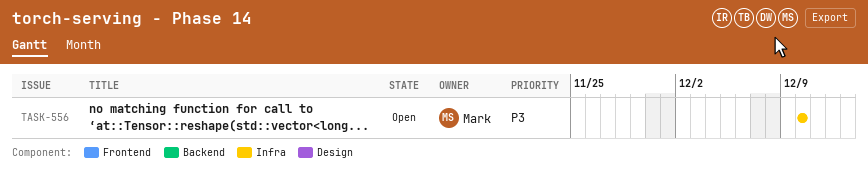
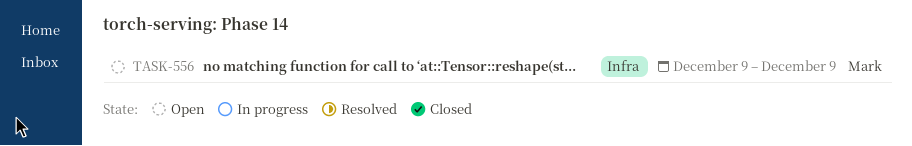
TASK-556, start: Dec 10 -> Dec 9
TASK-556, due: Dec 10 -> Dec 9

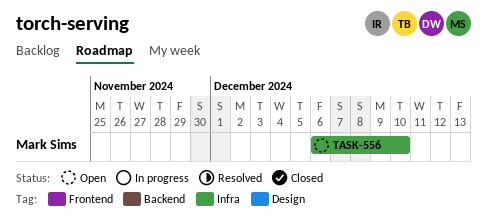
TASK-556, start: Dec 9 -> Dec 6
TASK-556, due: Dec 9 -> Dec 10

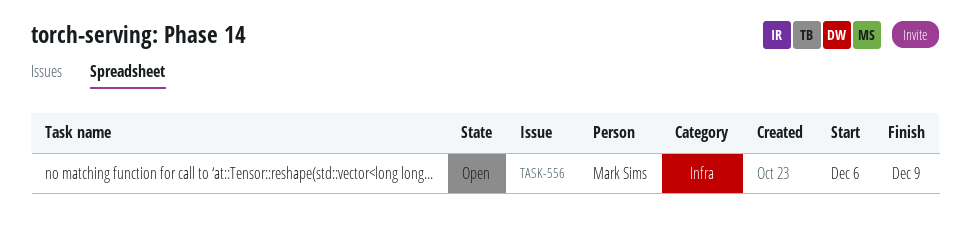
TASK-556, due: Dec 10 -> Dec 9

